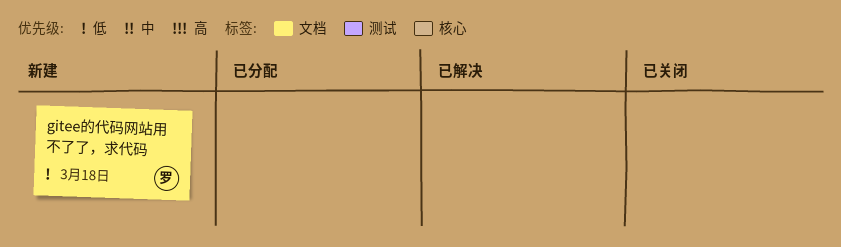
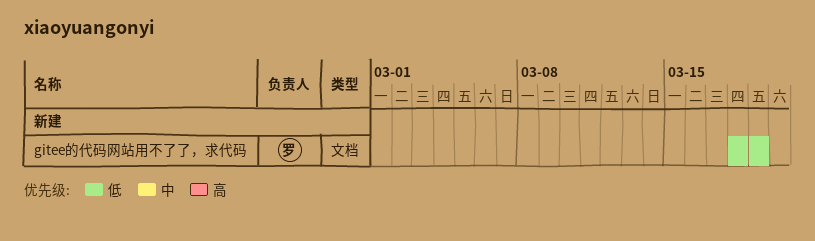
gitee的代码网站用不了了，求代码, due: Mar 18 -> Mar 19

